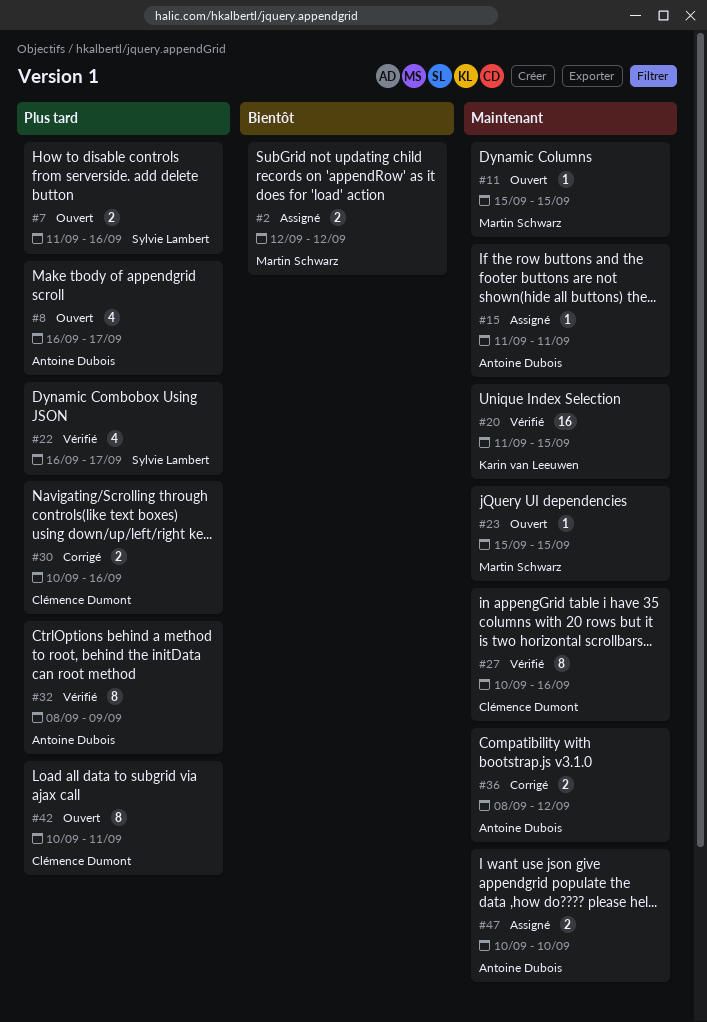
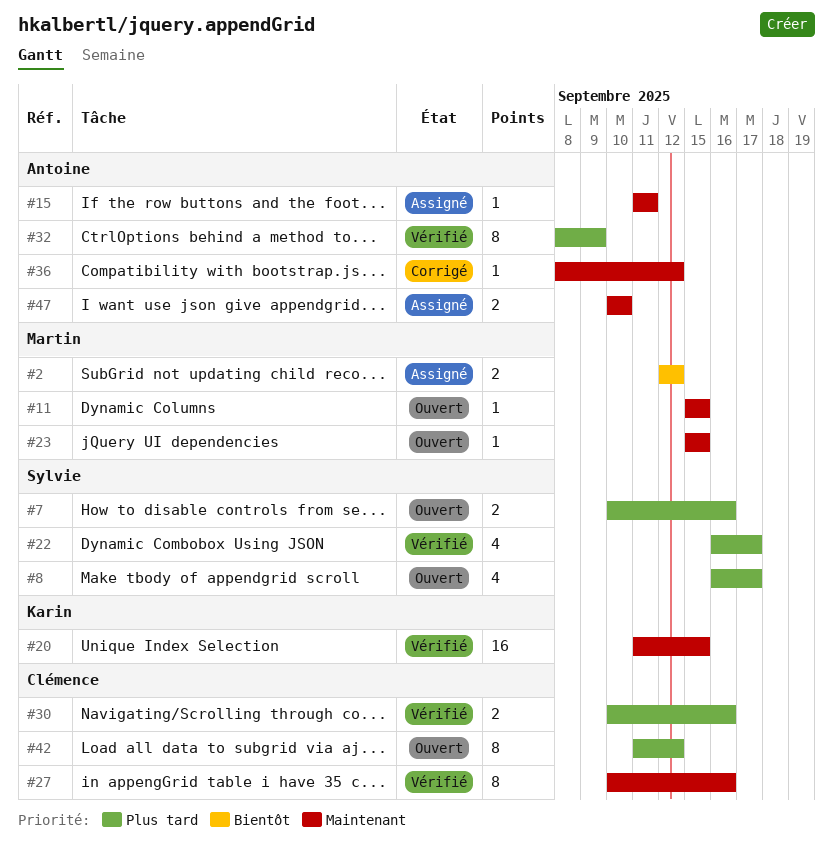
#7, start: Sep 11 -> Sep 10
#8, owner: Antoine Dubois -> Sylvie Lambert
#30, status: Corrigé -> Vérifié
#36, estimate: 2 -> 1
#42, start: Sep 10 -> Sep 11
#42, due: Sep 11 -> Sep 12

